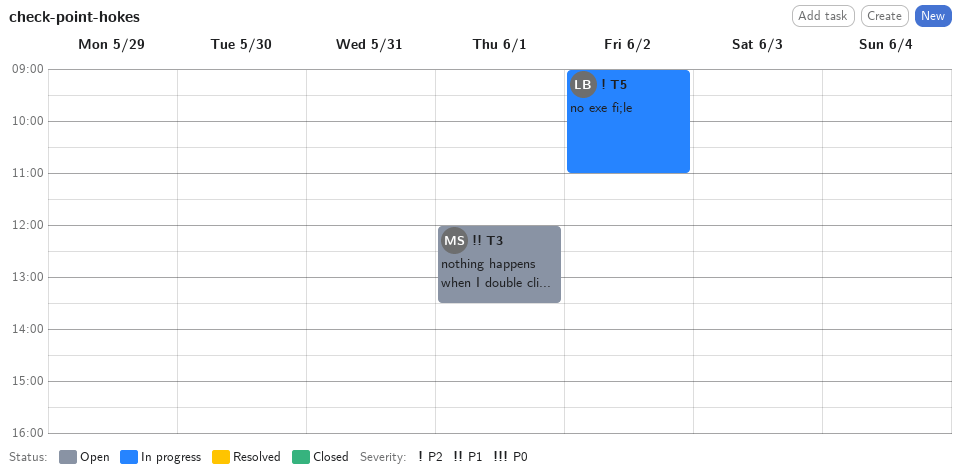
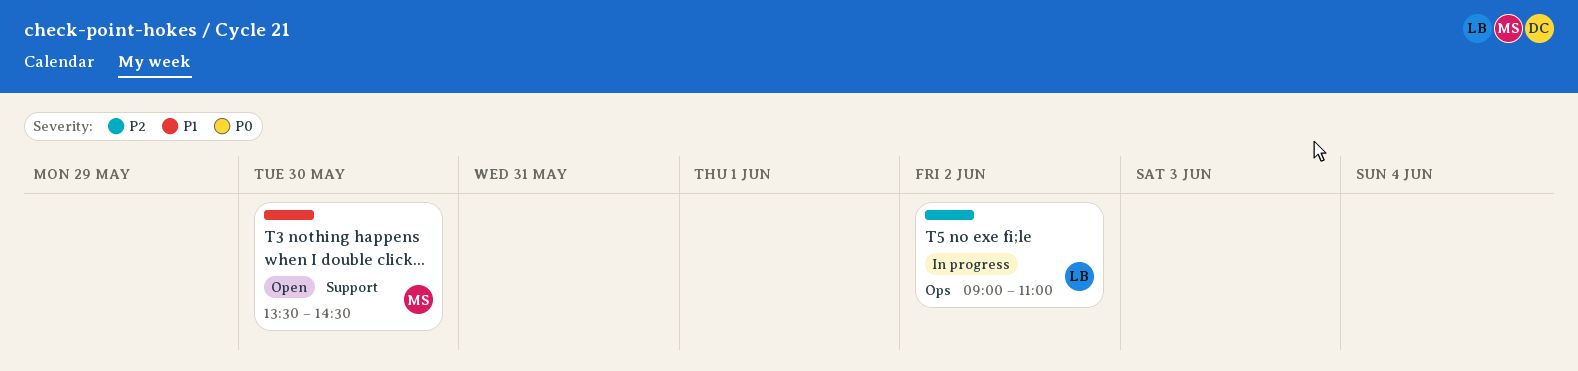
T3, day: Jun 1 -> May 30
T3, begins: 12:00 -> 13:30
T3, ends: 13:30 -> 14:30

